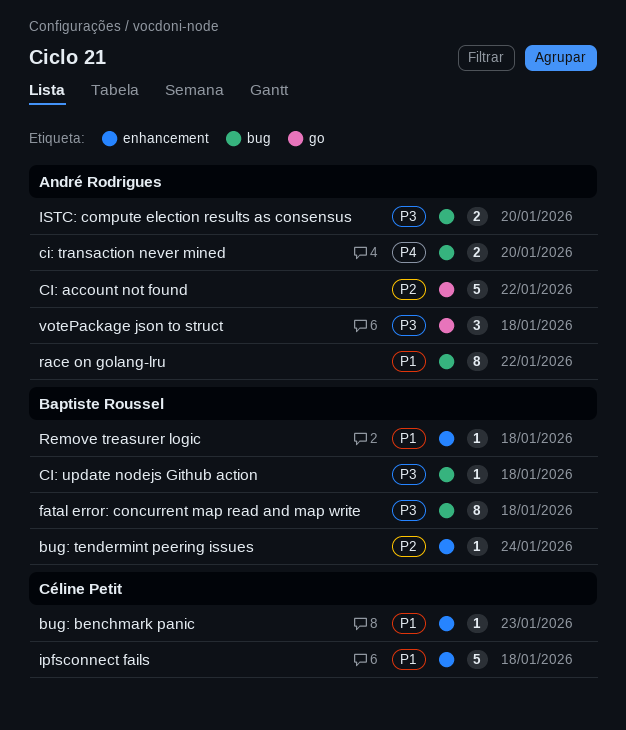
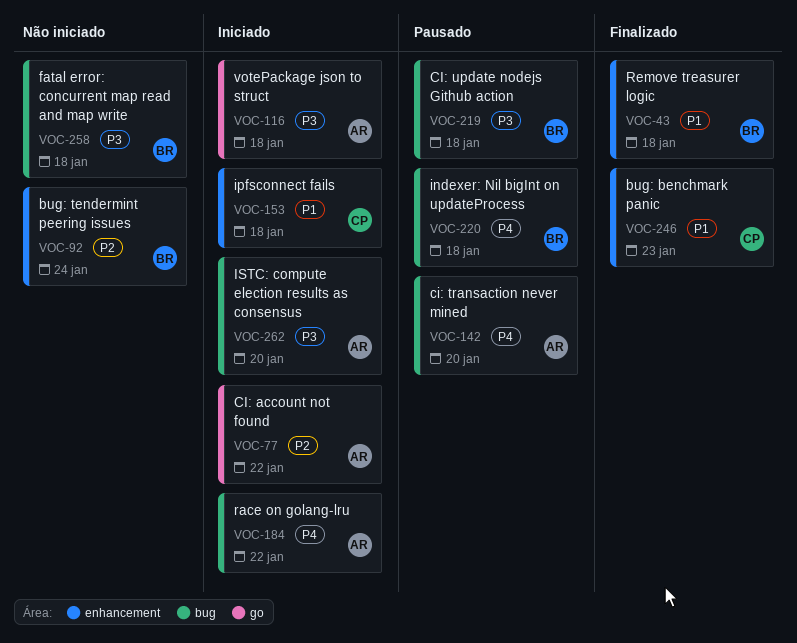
indexer: Nil bigInt on updateProcess: none -> present
race on golang-lru, priority: P1 -> P4

